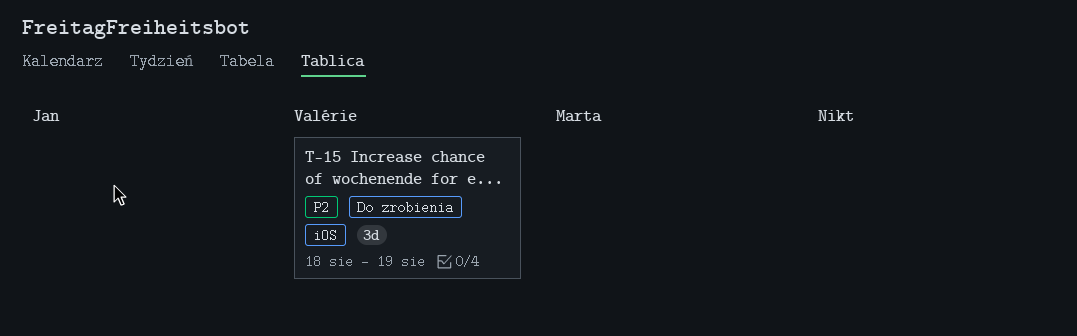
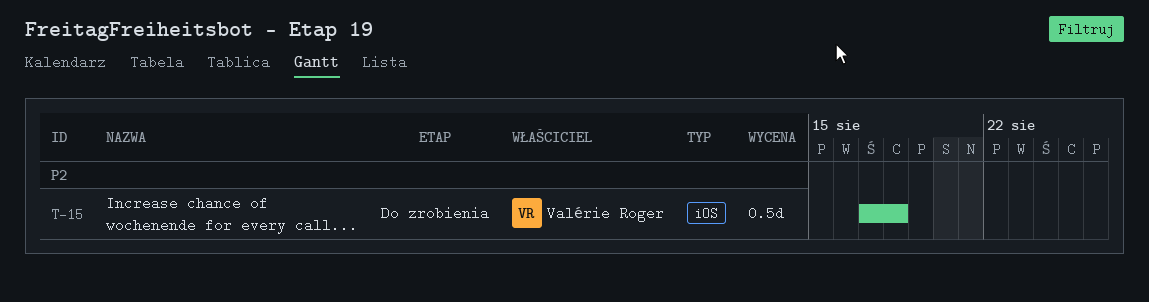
T-15, estimate: 3d -> 0.5d
T-15, start: Aug 18 -> Aug 17
T-15, due: Aug 19 -> Aug 18

